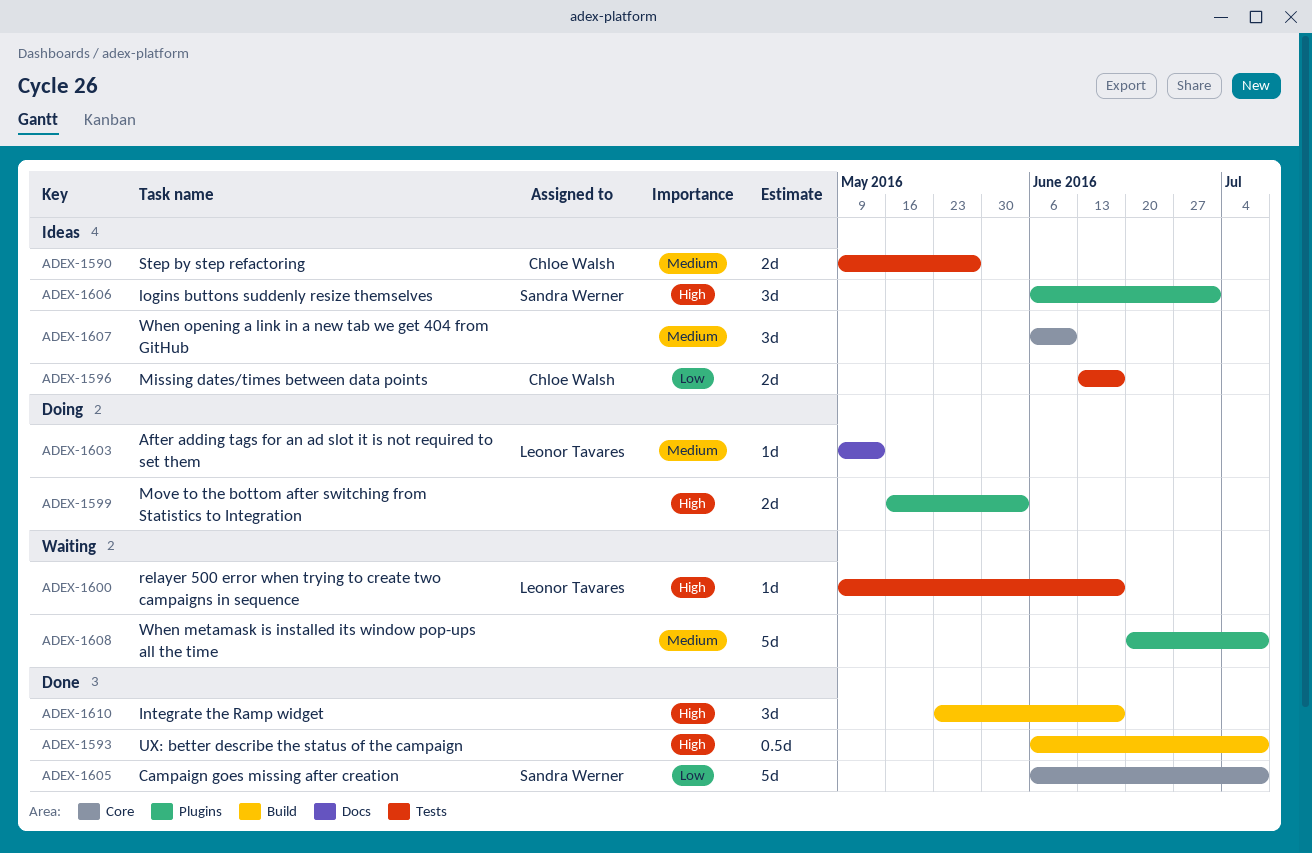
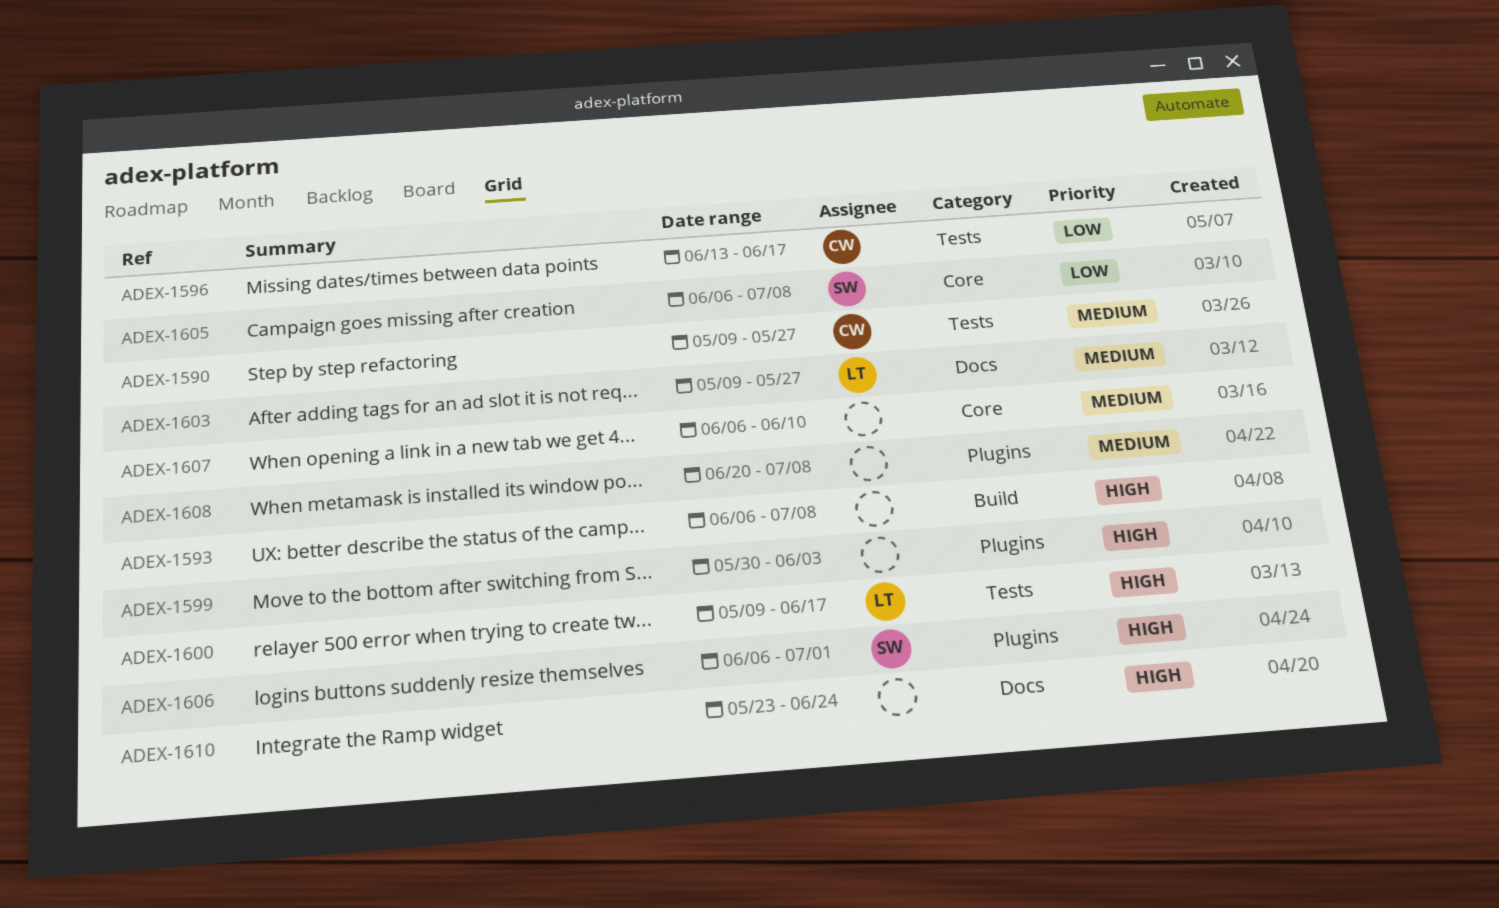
ADEX-1599, start: May 16 -> May 30
ADEX-1603, due: May 13 -> May 27
ADEX-1610, label: Build -> Docs
ADEX-1610, due: Jun 17 -> Jun 24

